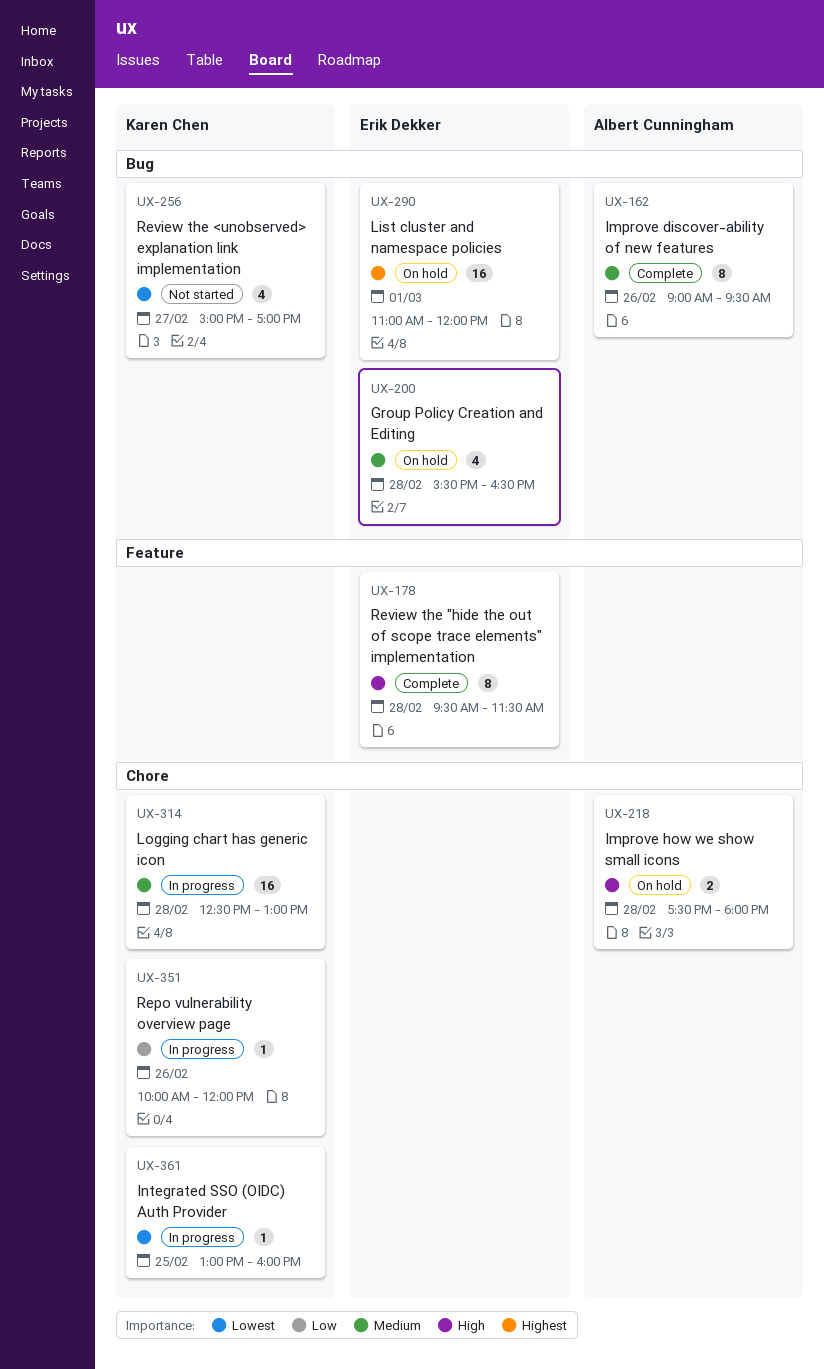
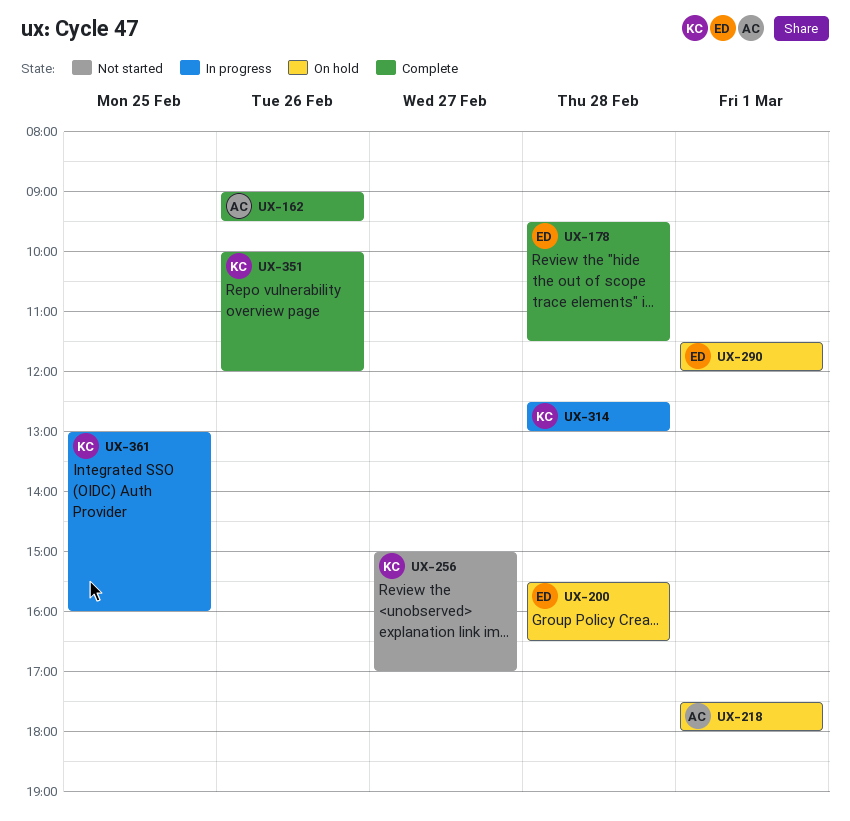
UX-218, day: Feb 28 -> Mar 1
UX-290, begins: 11:00 -> 11:30
UX-351, status: In progress -> Complete

